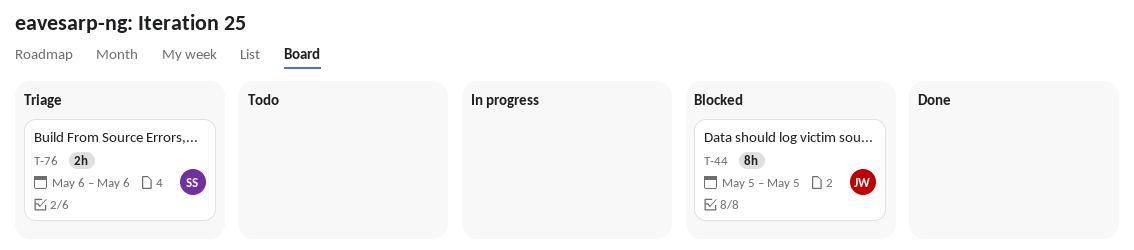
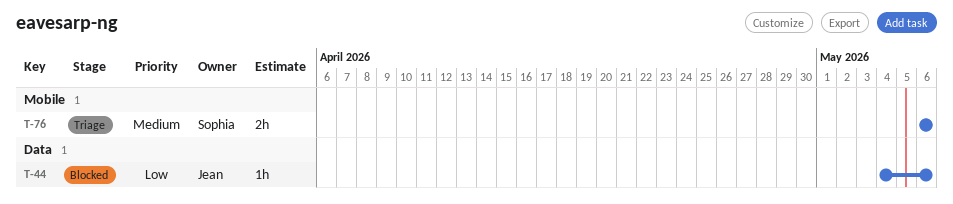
T-44, estimate: 8h -> 1h
T-44, start: May 5 -> May 4
T-44, due: May 5 -> May 6

